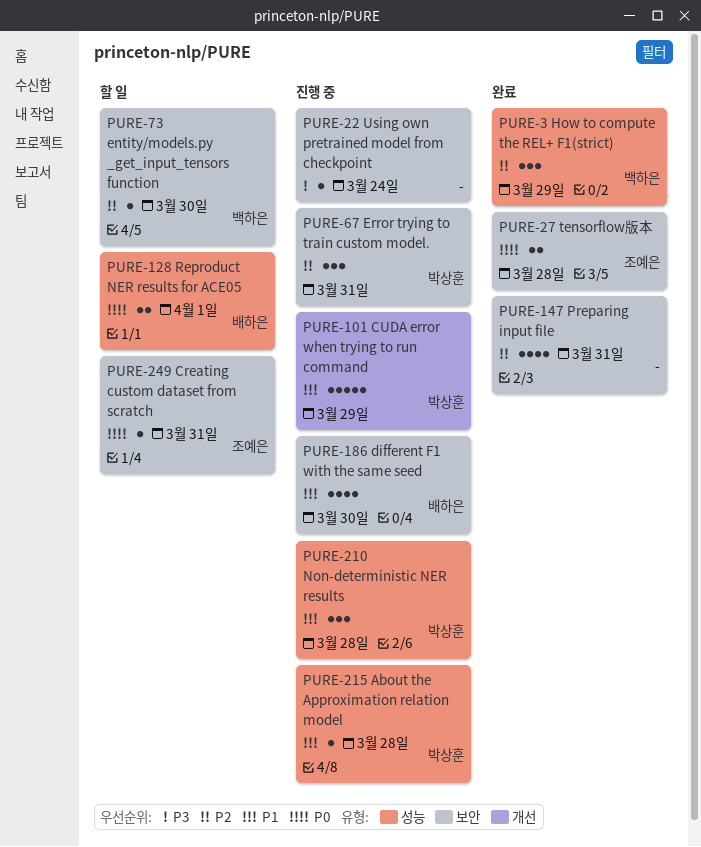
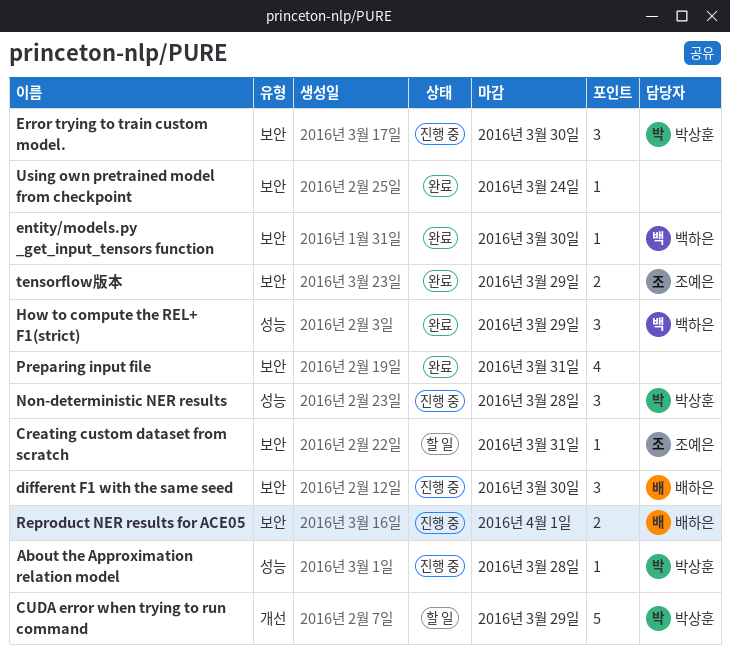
CUDA error when trying to run command, status: 진행 중 -> 할 일
different F1 with the same seed, estimate: 4 -> 3
entity/models.py _get_input_tensors function, status: 할 일 -> 완료
Error trying to train custom model., due: Mar 31 -> Mar 30
Reproduct NER results for ACE05, status: 할 일 -> 진행 중
Reproduct NER results for ACE05, label: 성능 -> 보안
tensorflow版本, due: Mar 28 -> Mar 29
Using own pretrained model from checkpoint, status: 진행 중 -> 완료

